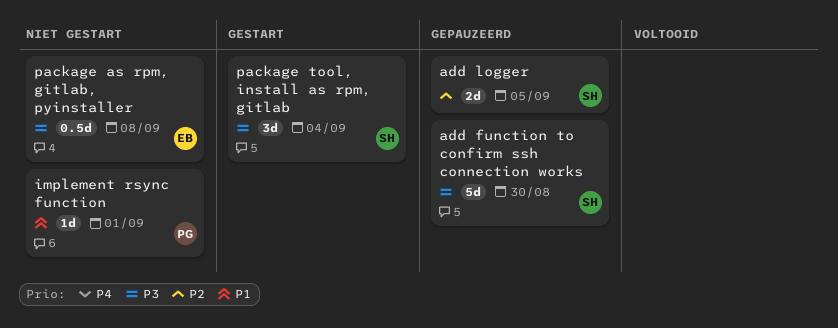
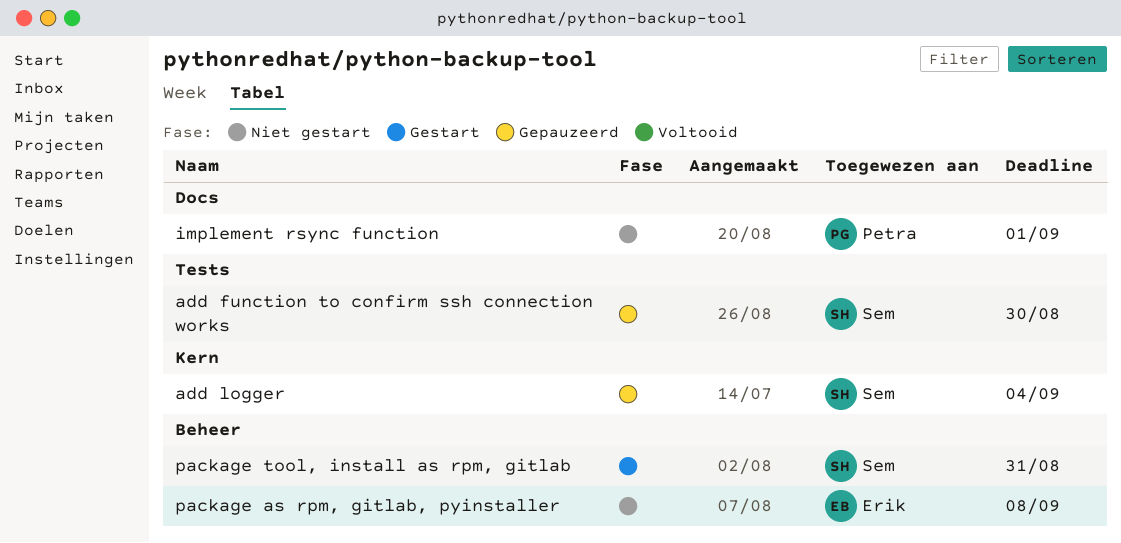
add logger, due: Sep 5 -> Sep 4
package tool, install as rpm, gitlab, due: Sep 4 -> Aug 31

